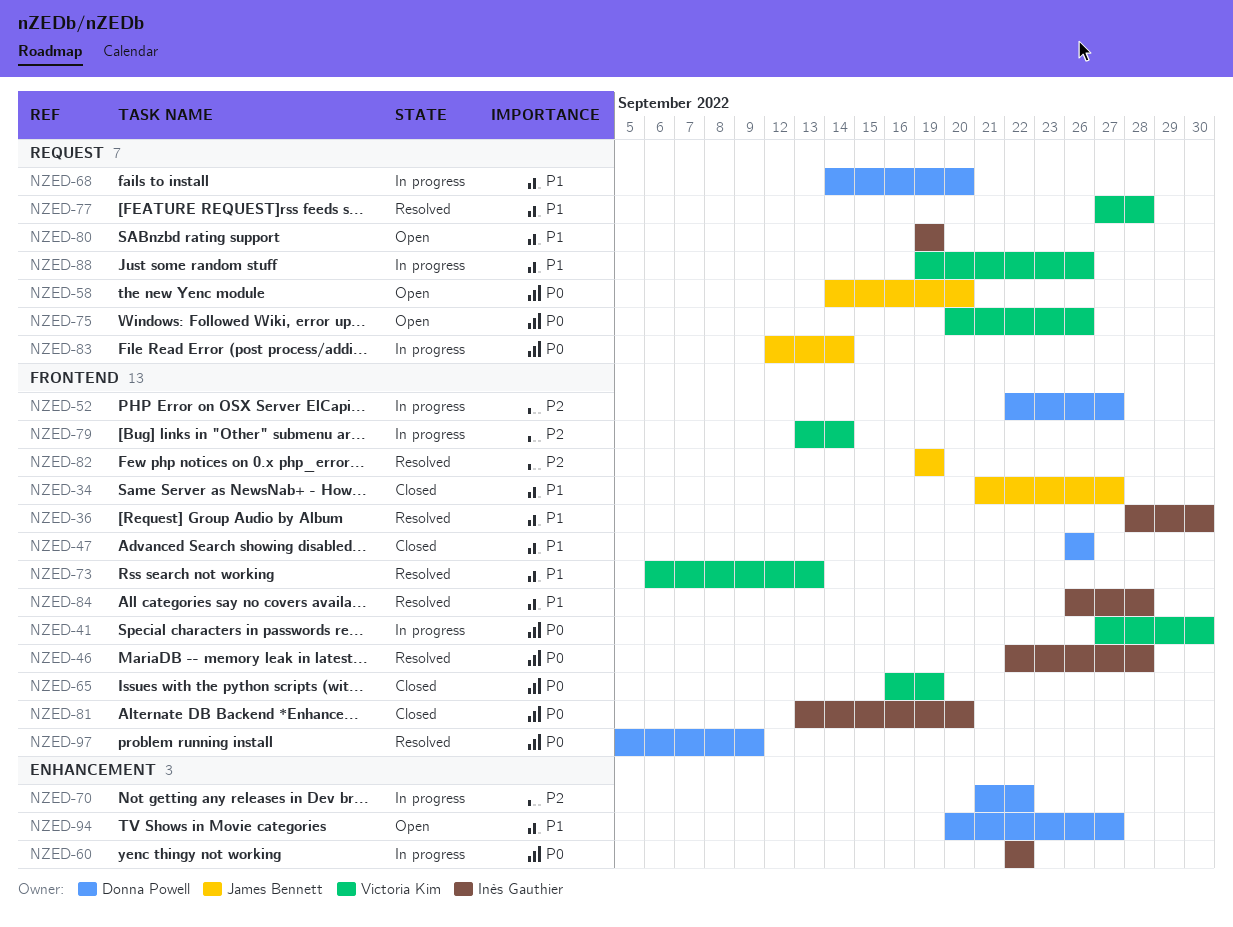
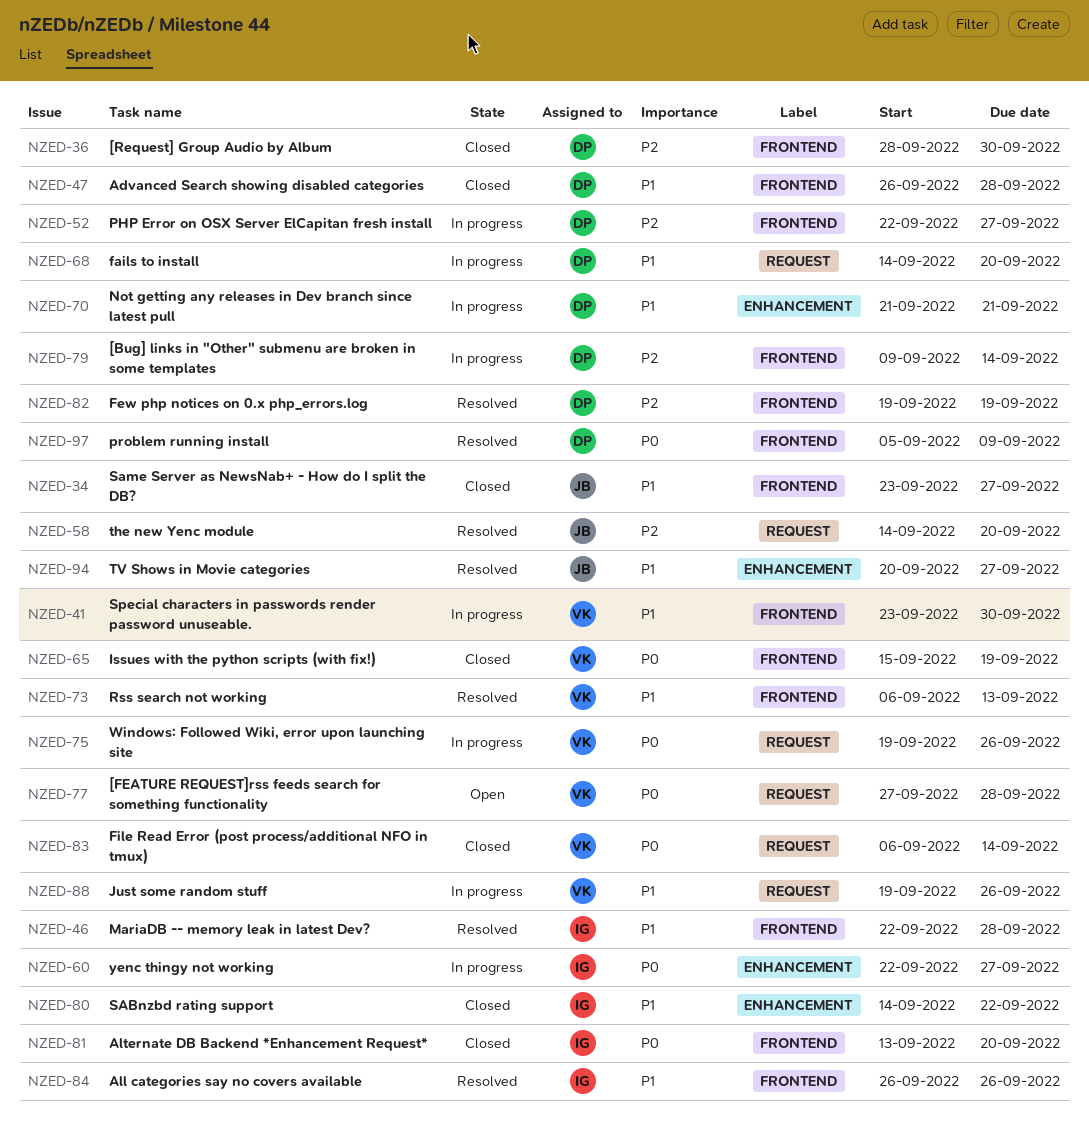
NZED-34, start: Sep 21 -> Sep 23
NZED-36, status: Resolved -> Closed
NZED-36, owner: Inès Gauthier -> Donna Powell
NZED-36, priority: P1 -> P2
NZED-41, priority: P0 -> P1
NZED-41, start: Sep 27 -> Sep 23
NZED-46, priority: P0 -> P1
NZED-47, due: Sep 26 -> Sep 28
NZED-58, status: Open -> Resolved
NZED-58, priority: P0 -> P2
NZED-60, due: Sep 22 -> Sep 27
NZED-65, start: Sep 16 -> Sep 15
NZED-70, priority: P2 -> P1
NZED-70, due: Sep 22 -> Sep 21
NZED-75, status: Open -> In progress
NZED-75, start: Sep 20 -> Sep 19
NZED-77, status: Resolved -> Open
NZED-77, priority: P1 -> P0
NZED-79, owner: Victoria Kim -> Donna Powell
NZED-79, start: Sep 13 -> Sep 9
NZED-80, status: Open -> Closed
NZED-80, label: REQUEST -> ENHANCEMENT
NZED-80, start: Sep 19 -> Sep 14
NZED-80, due: Sep 19 -> Sep 22
NZED-82, owner: James Bennett -> Donna Powell
NZED-83, status: In progress -> Closed
NZED-83, owner: James Bennett -> Victoria Kim
NZED-83, start: Sep 12 -> Sep 6
NZED-84, due: Sep 28 -> Sep 26
NZED-94, status: Open -> Resolved
NZED-94, owner: Donna Powell -> James Bennett

